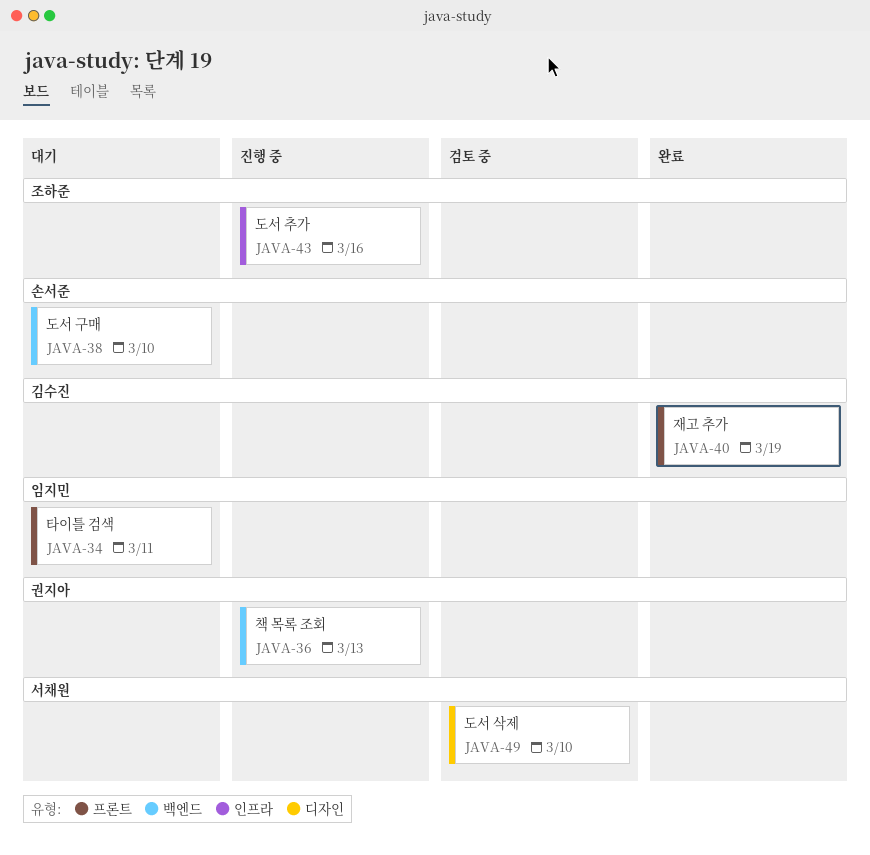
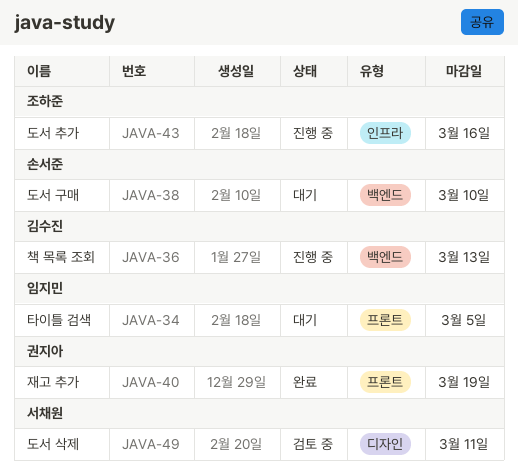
JAVA-34, due: Mar 11 -> Mar 5
JAVA-36, owner: 권지아 -> 김수진
JAVA-40, owner: 김수진 -> 권지아
JAVA-49, due: Mar 10 -> Mar 11

